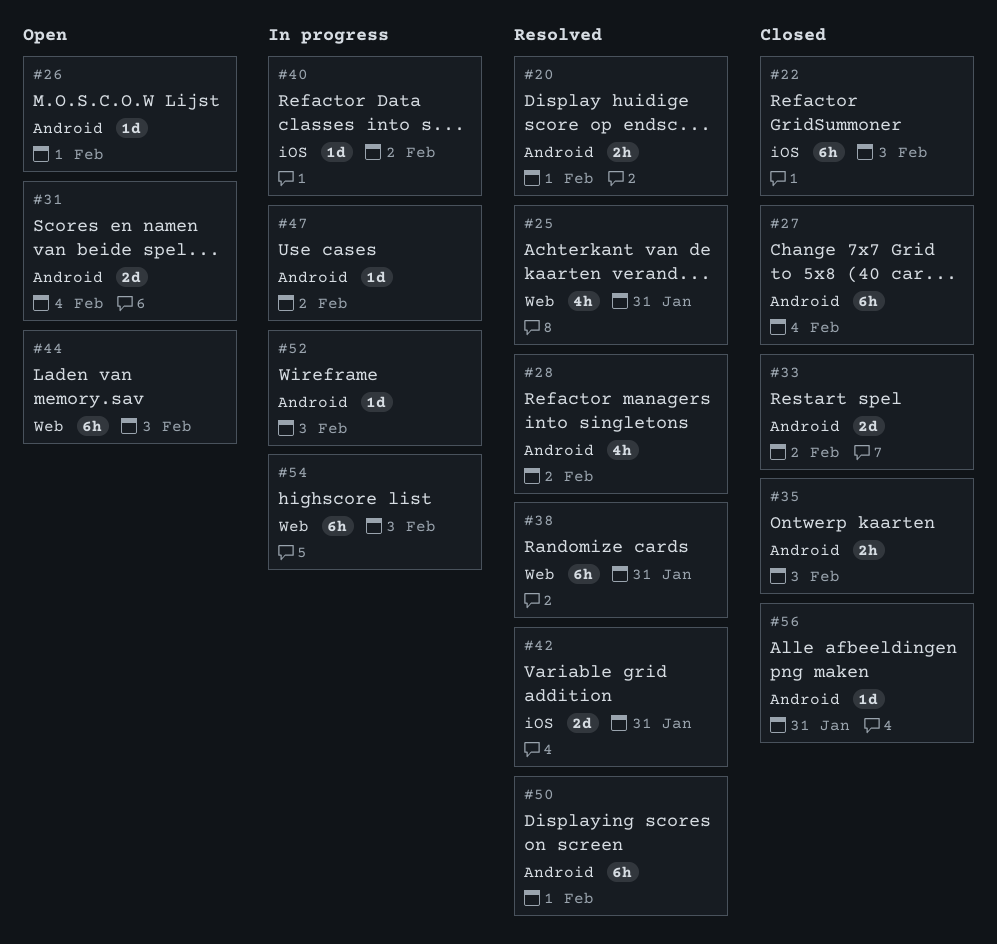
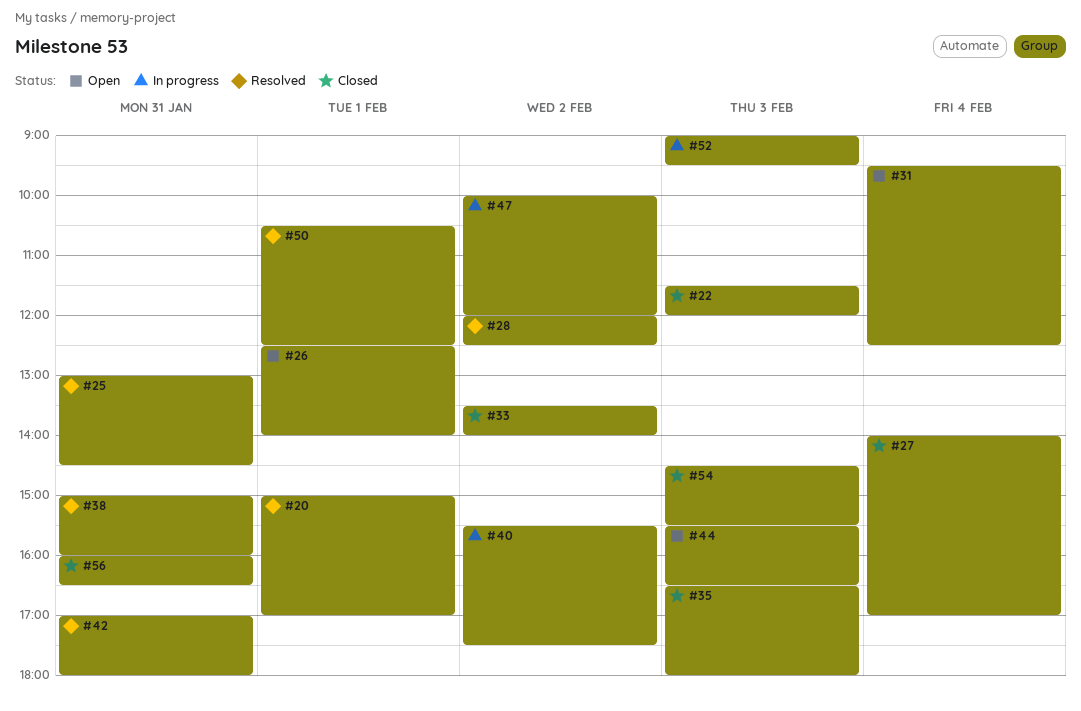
#54, status: In progress -> Closed

